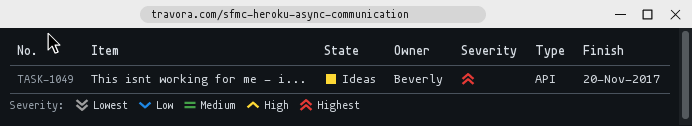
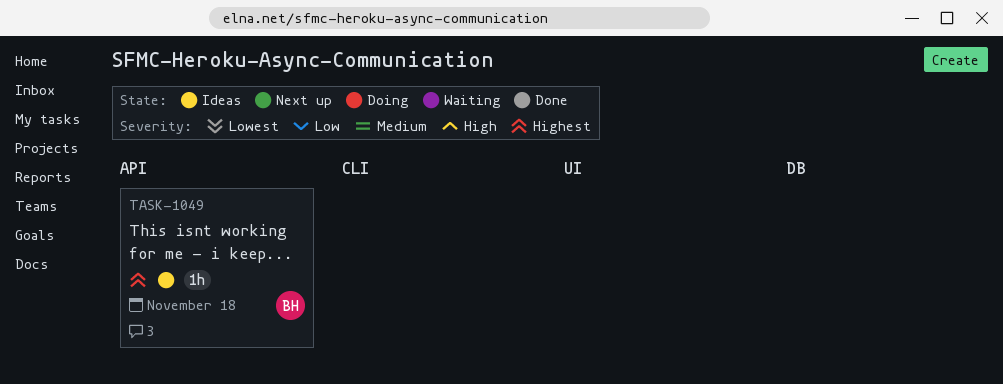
TASK-1049, due: Nov 20 -> Nov 18

